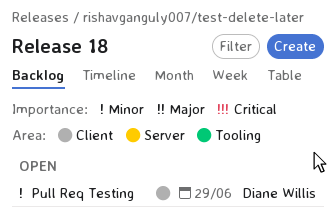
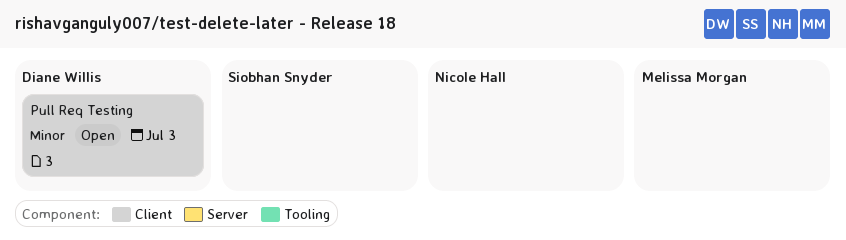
Pull Req Testing, due: Jun 29 -> Jul 3

